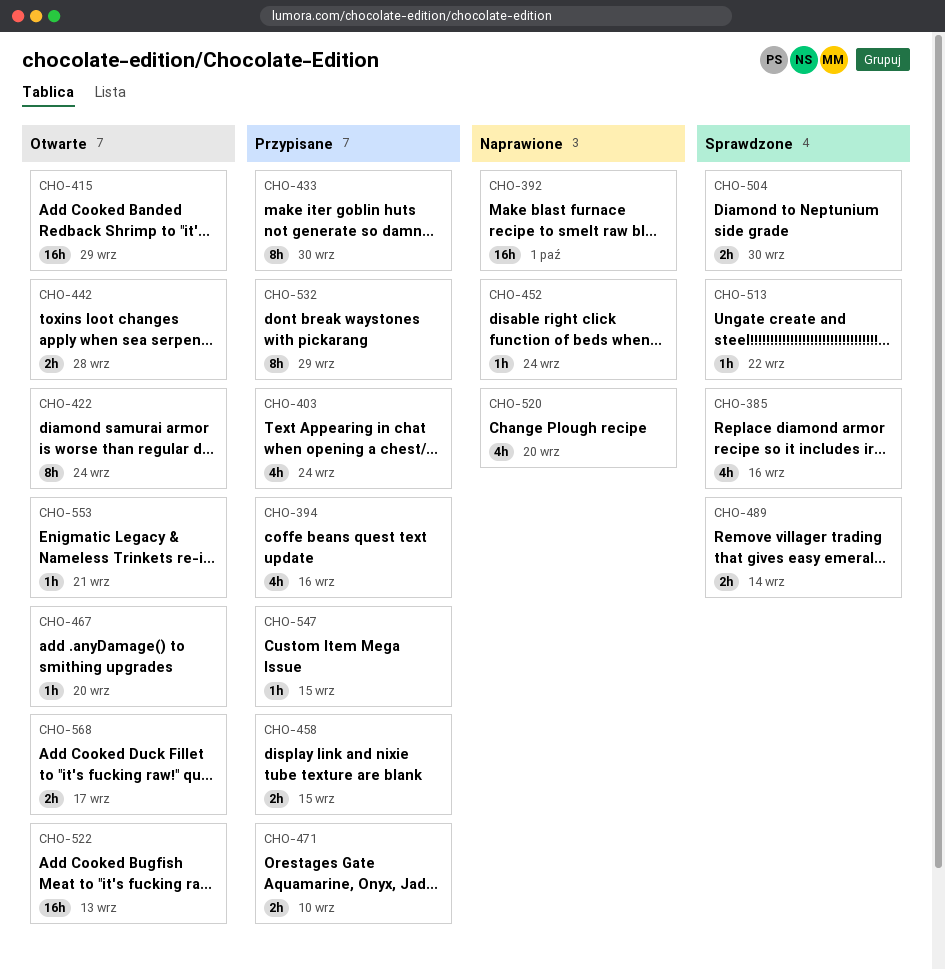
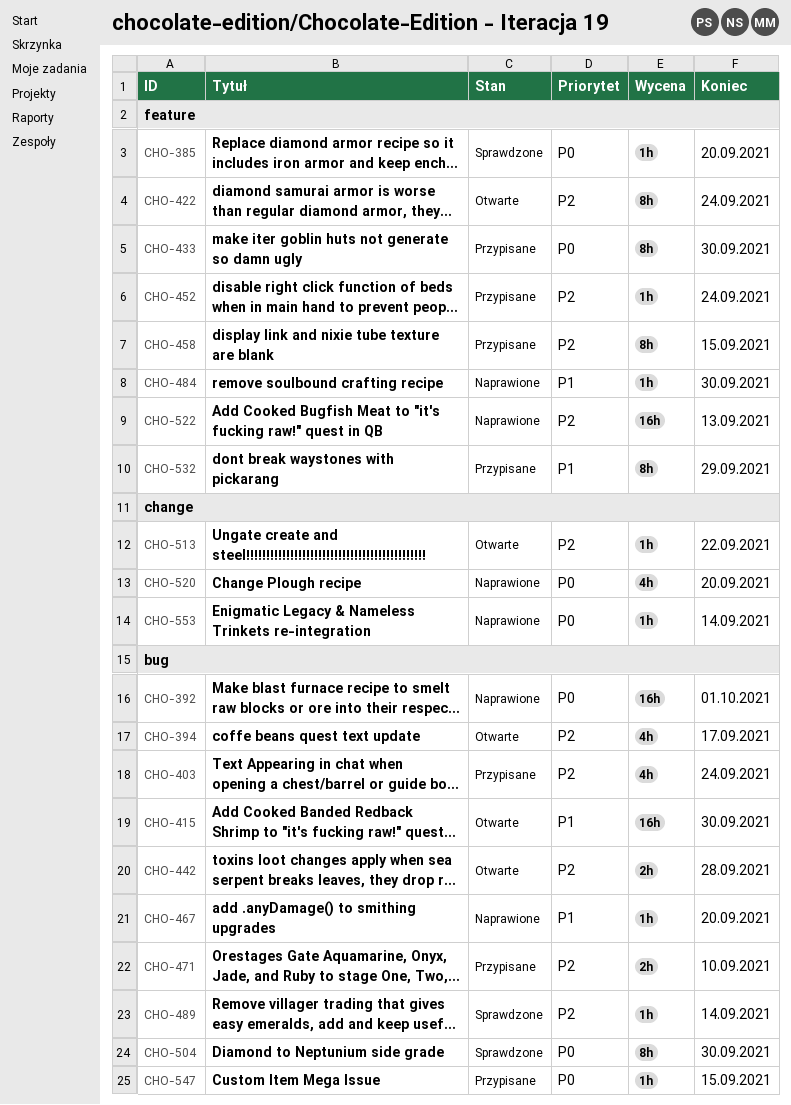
CHO-385, estimate: 4h -> 1h
CHO-385, due: Sep 16 -> Sep 20
CHO-394, status: Przypisane -> Otwarte
CHO-394, due: Sep 16 -> Sep 17
CHO-415, due: Sep 29 -> Sep 30
CHO-452, status: Naprawione -> Przypisane
CHO-458, estimate: 2h -> 8h
CHO-467, status: Otwarte -> Naprawione
CHO-484: none -> present
CHO-489, estimate: 2h -> 1h
CHO-504, estimate: 2h -> 8h
CHO-513, status: Sprawdzone -> Otwarte
CHO-522, status: Otwarte -> Naprawione
CHO-553, status: Otwarte -> Naprawione
CHO-553, due: Sep 21 -> Sep 14
CHO-568: present -> none

